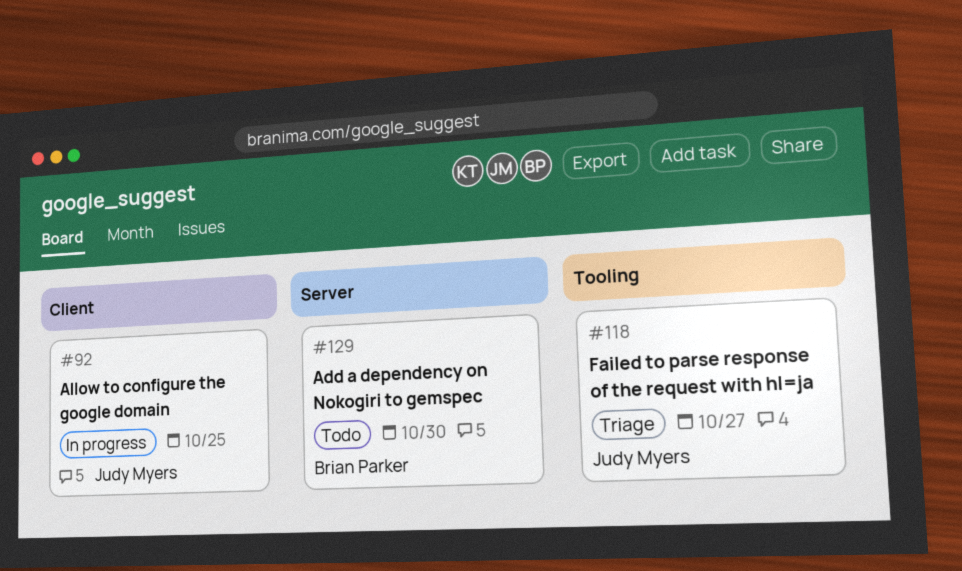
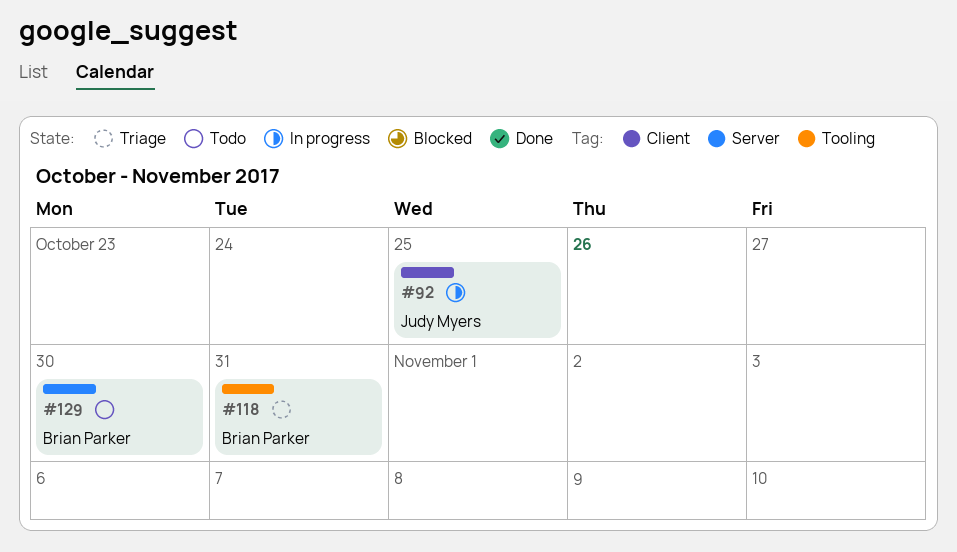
#118, owner: Judy Myers -> Brian Parker
#118, due: Oct 27 -> Oct 31

